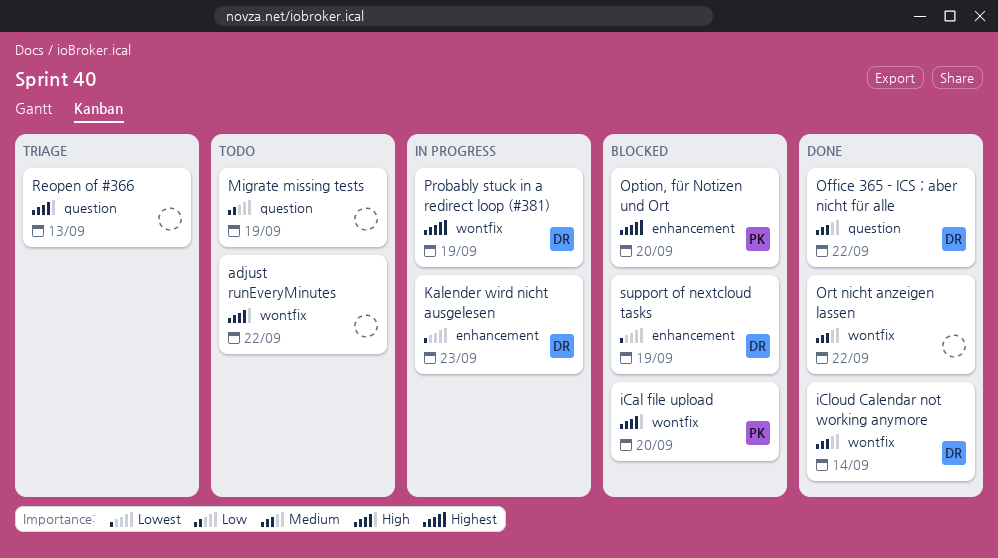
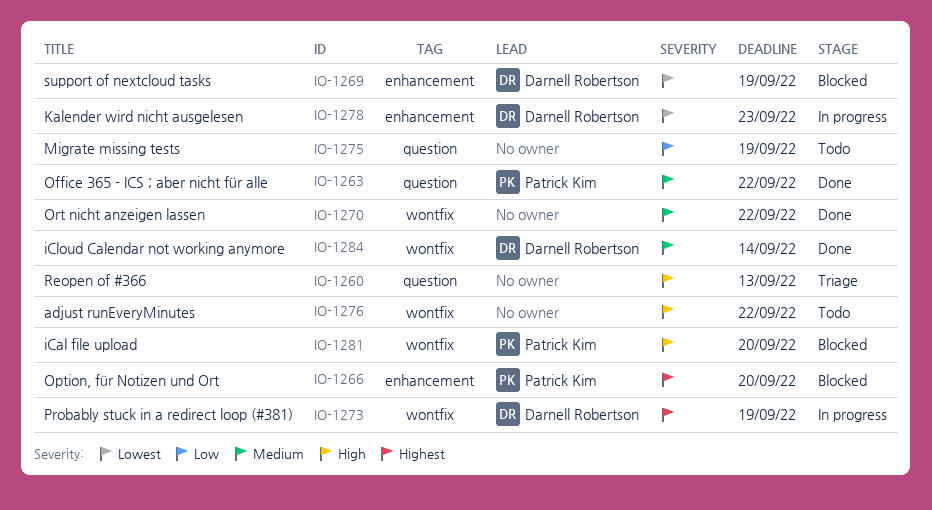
Office 365 - ICS ; aber nicht für alle, owner: Darnell Robertson -> Patrick Kim

